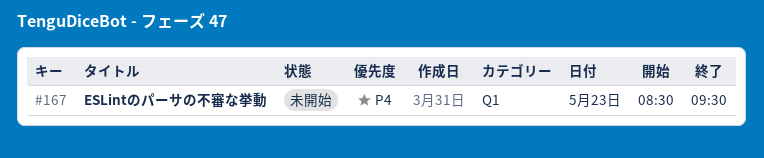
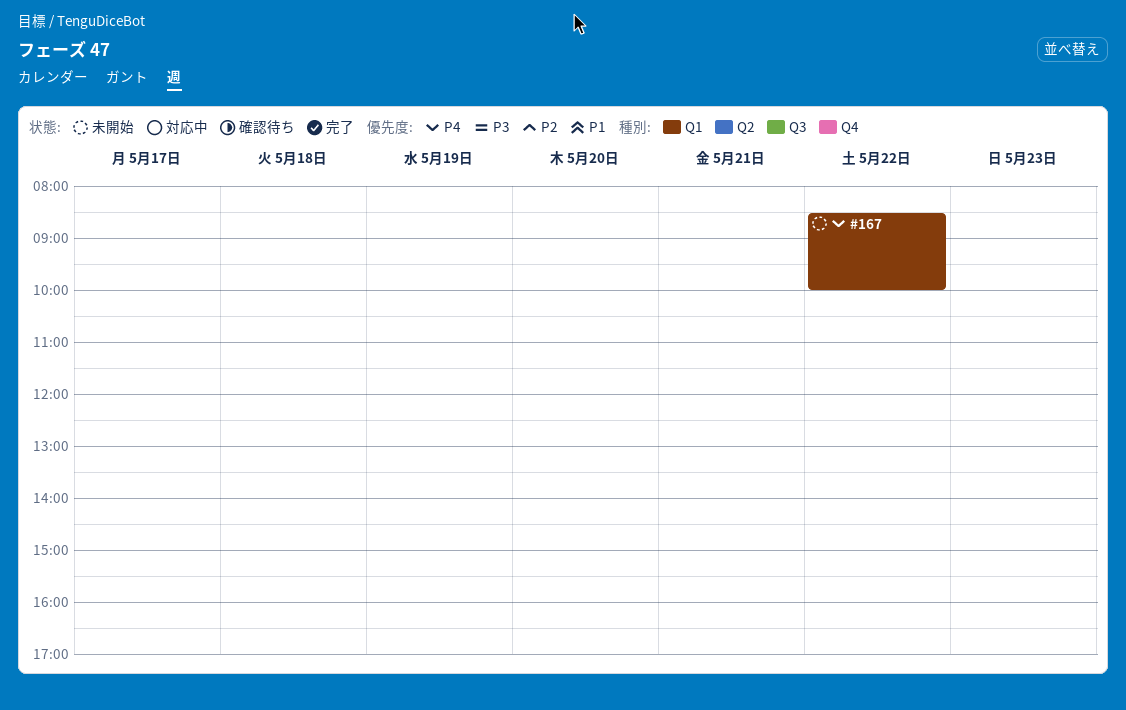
#167, day: May 23 -> May 22
#167, ends: 09:30 -> 10:00

